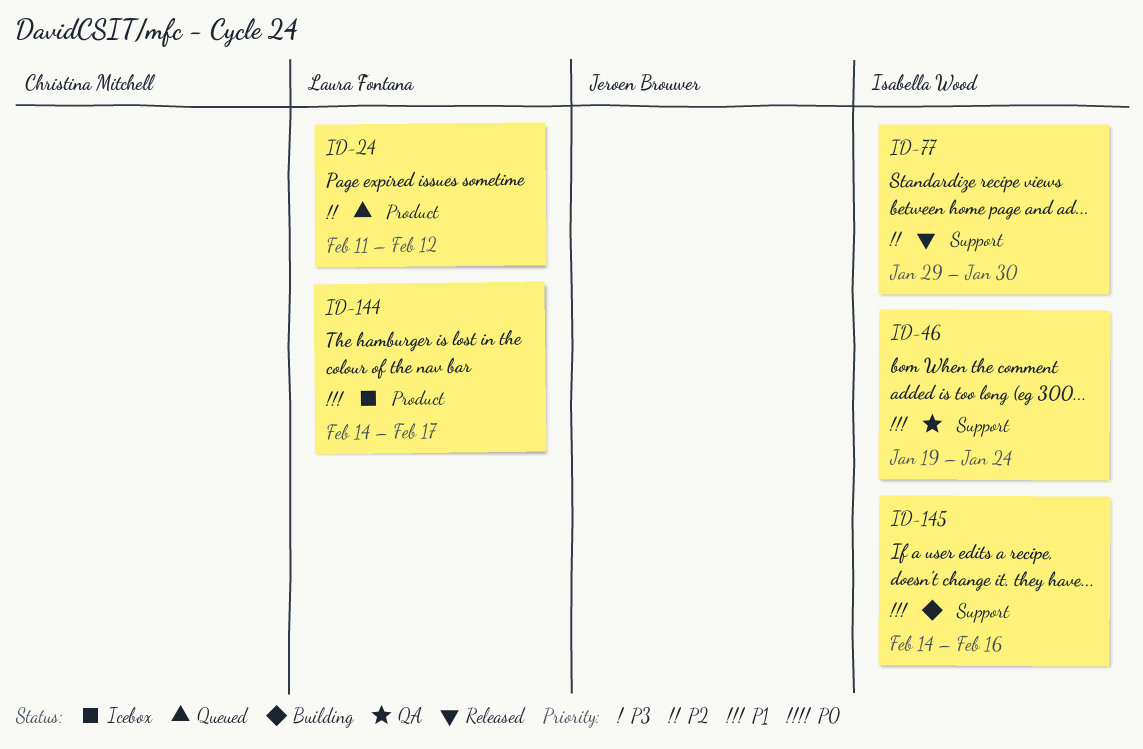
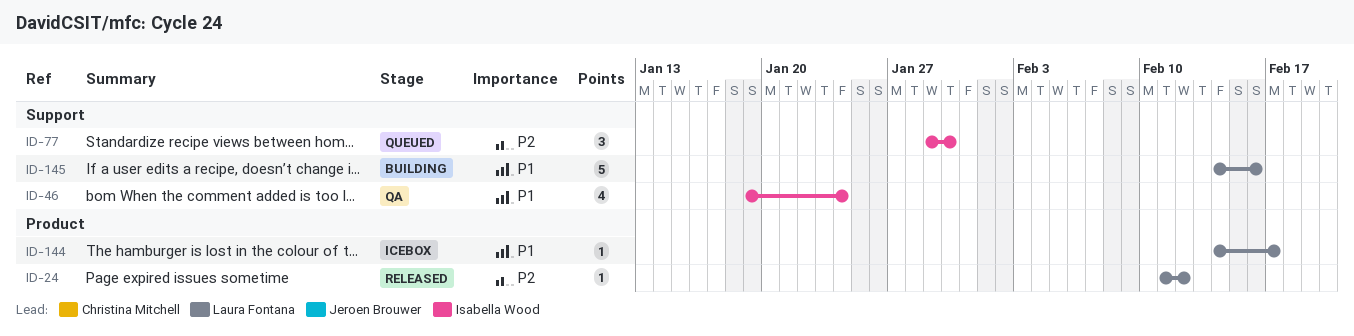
ID-24, status: Queued -> Released
ID-77, status: Released -> Queued
ID-145, owner: Isabella Wood -> Laura Fontana

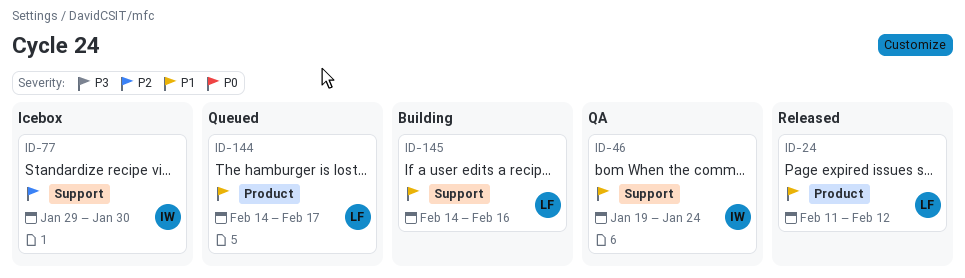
ID-24, priority: P2 -> P1
ID-77, status: Queued -> Icebox
ID-144, status: Icebox -> Queued

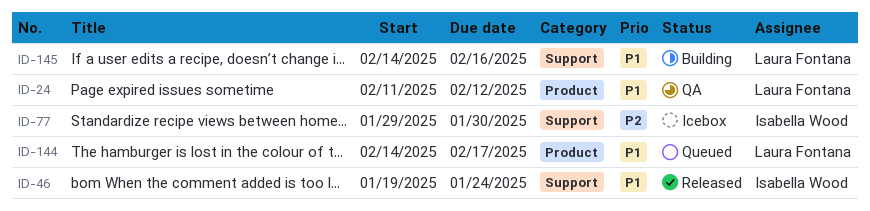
ID-24, status: Released -> QA
ID-46, status: QA -> Released

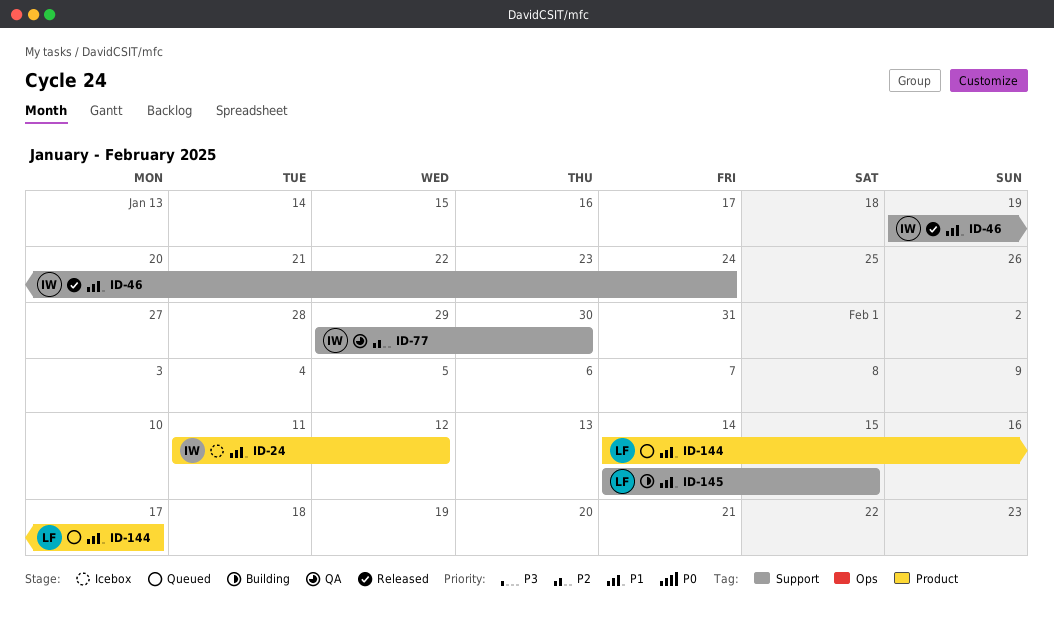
ID-24, status: QA -> Icebox
ID-24, owner: Laura Fontana -> Isabella Wood
ID-77, status: Icebox -> QA
ID-145, due: Feb 16 -> Feb 15

